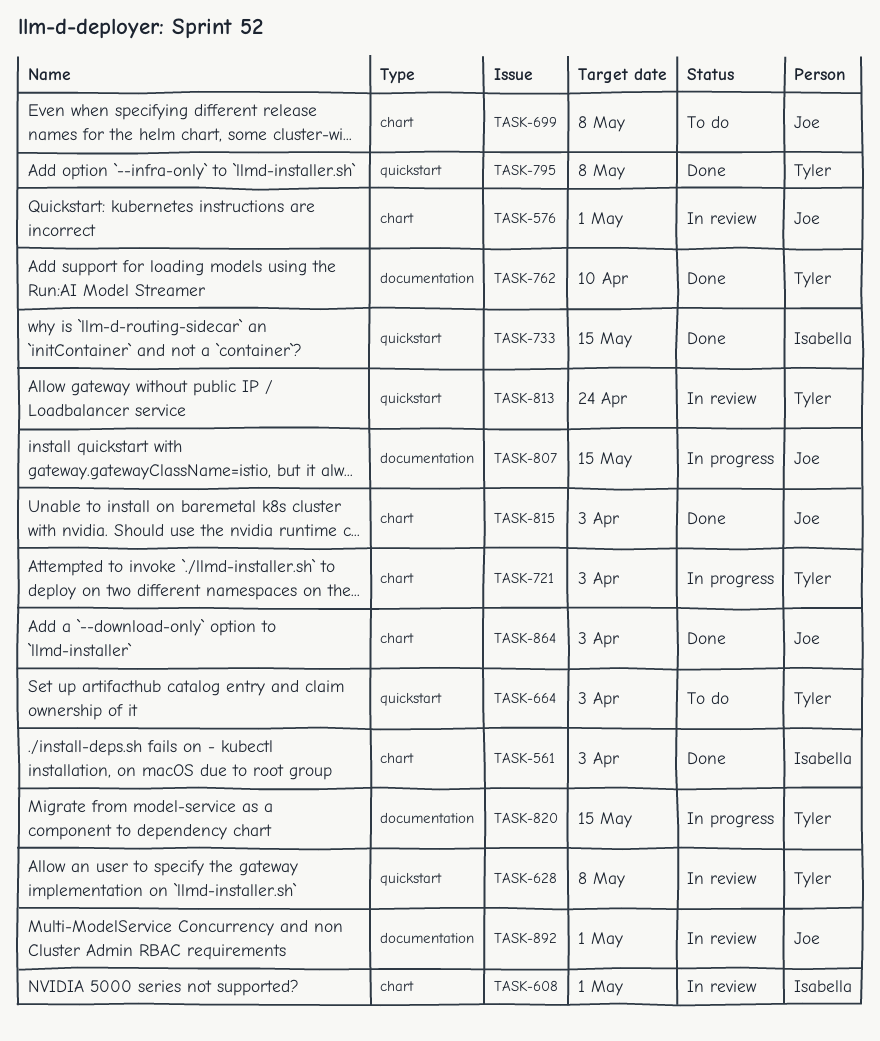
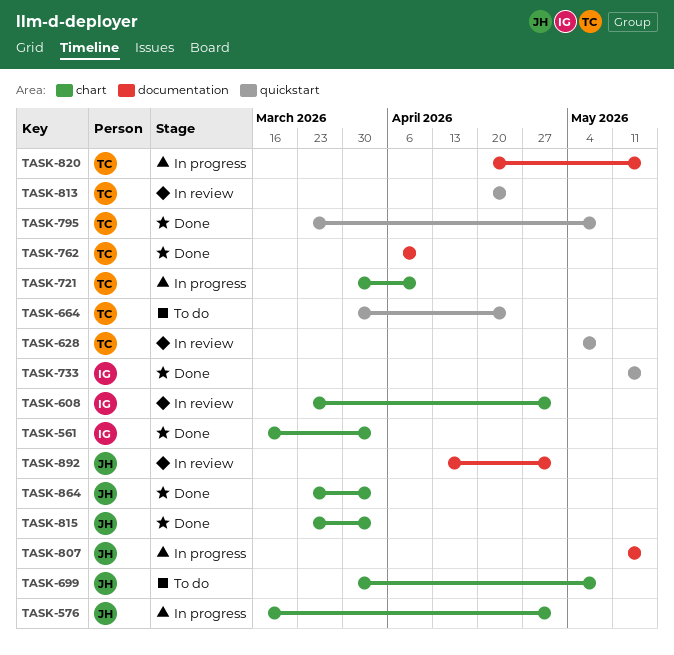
TASK-576, status: In review -> In progress
TASK-664, due: Apr 3 -> Apr 24
TASK-721, due: Apr 3 -> Apr 10

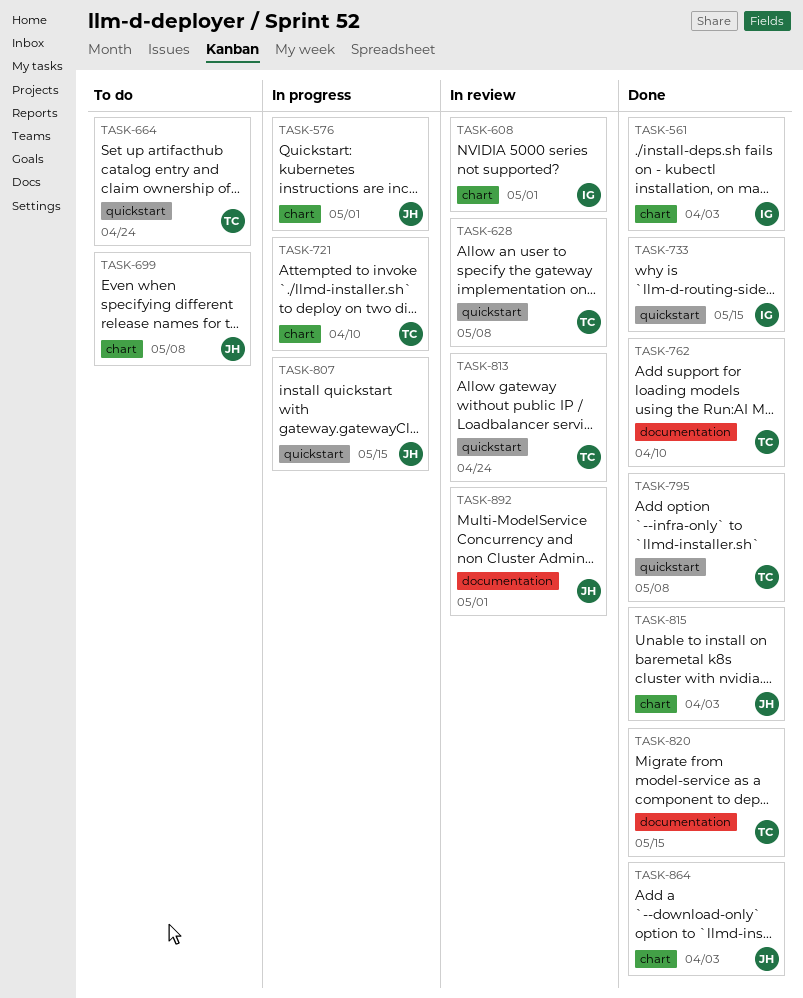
TASK-807, label: documentation -> quickstart
TASK-820, status: In progress -> Done

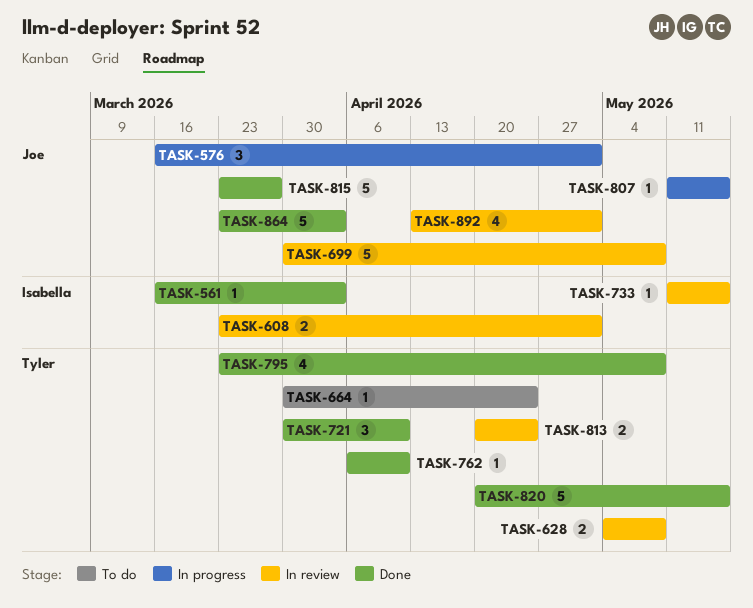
TASK-699, status: To do -> In review
TASK-721, status: In progress -> Done
TASK-733, status: Done -> In review
TASK-815, due: Apr 3 -> Mar 27

